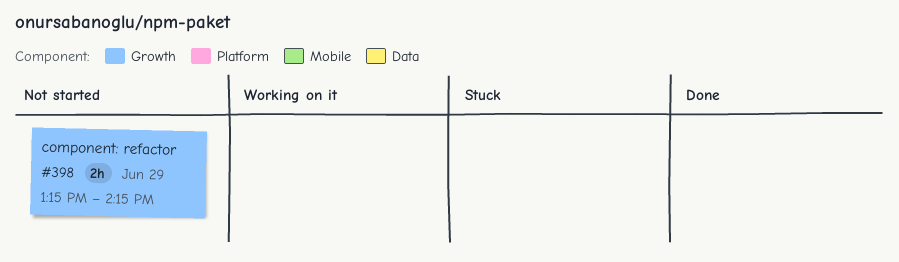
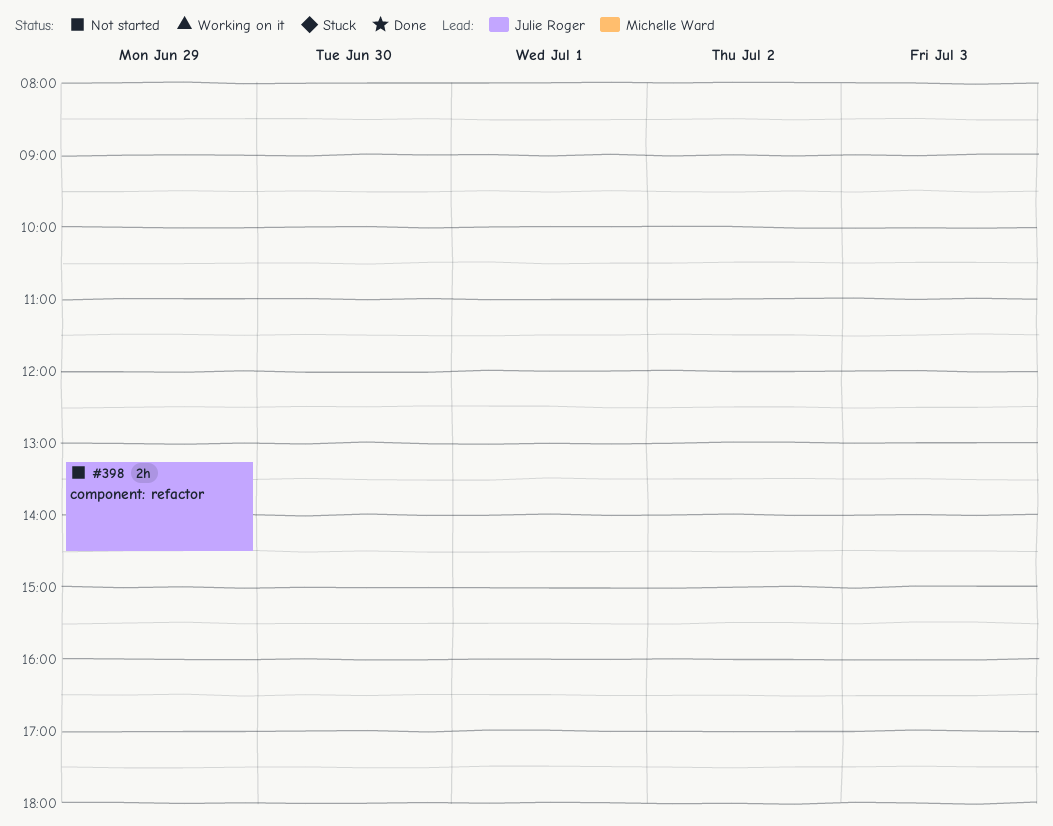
#398, ends: 14:15 -> 14:30

